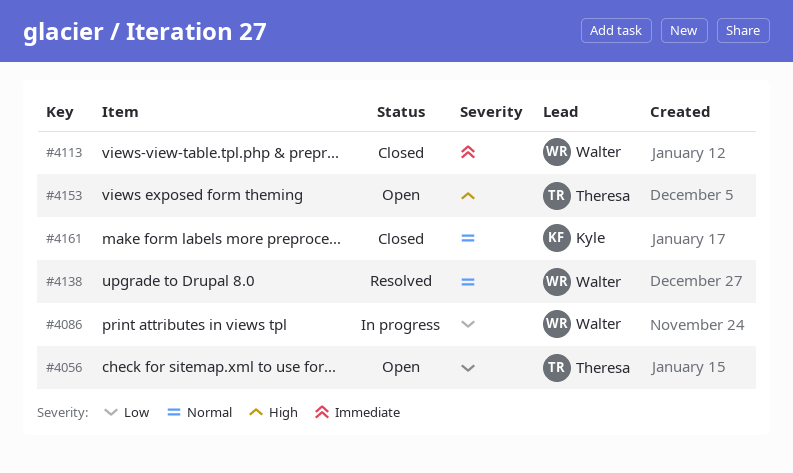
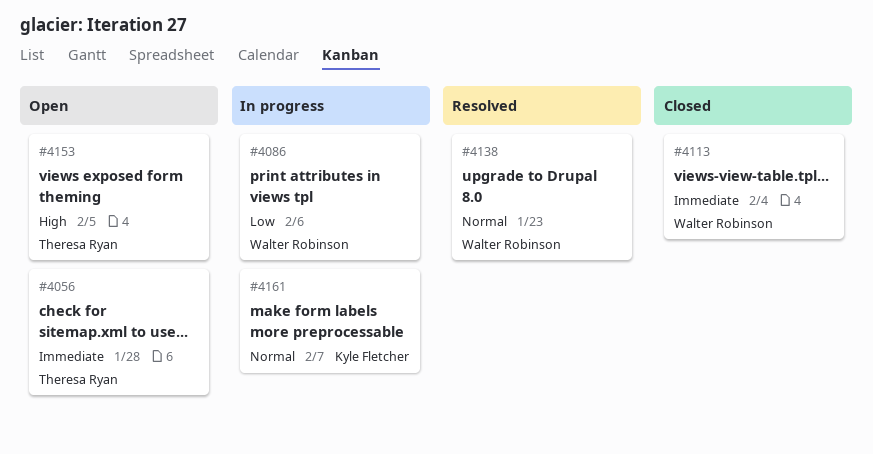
#4056, priority: Low -> Immediate
#4161, status: Closed -> In progress

